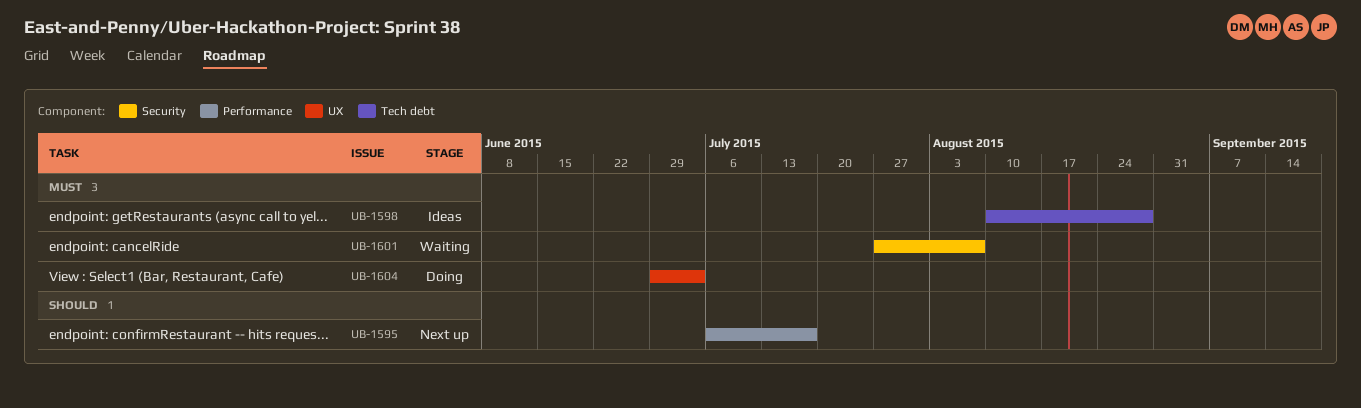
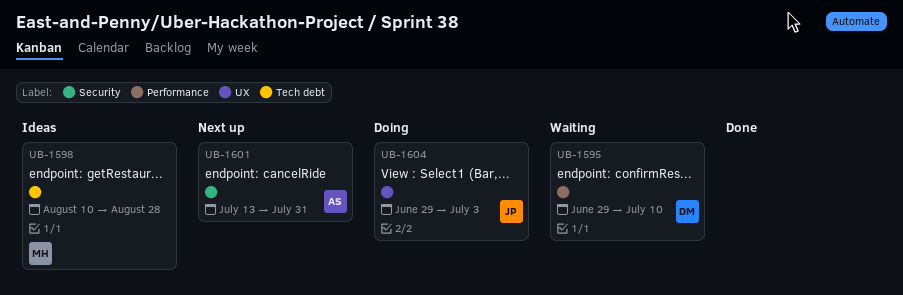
UB-1595, status: Next up -> Waiting
UB-1595, start: Jul 6 -> Jun 29
UB-1595, due: Jul 17 -> Jul 10
UB-1601, status: Waiting -> Next up
UB-1601, start: Jul 27 -> Jul 13
UB-1601, due: Aug 7 -> Jul 31

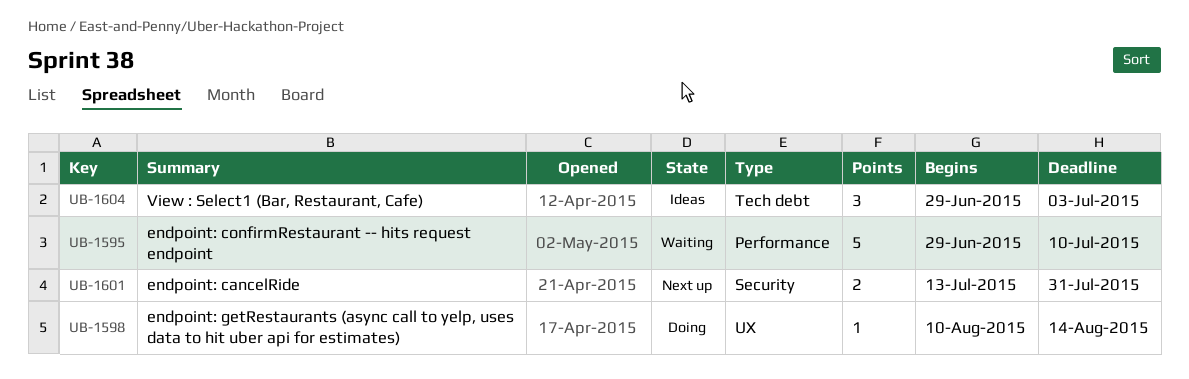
UB-1598, status: Ideas -> Doing
UB-1598, label: Tech debt -> UX
UB-1598, due: Aug 28 -> Aug 14
UB-1604, status: Doing -> Ideas
UB-1604, label: UX -> Tech debt

